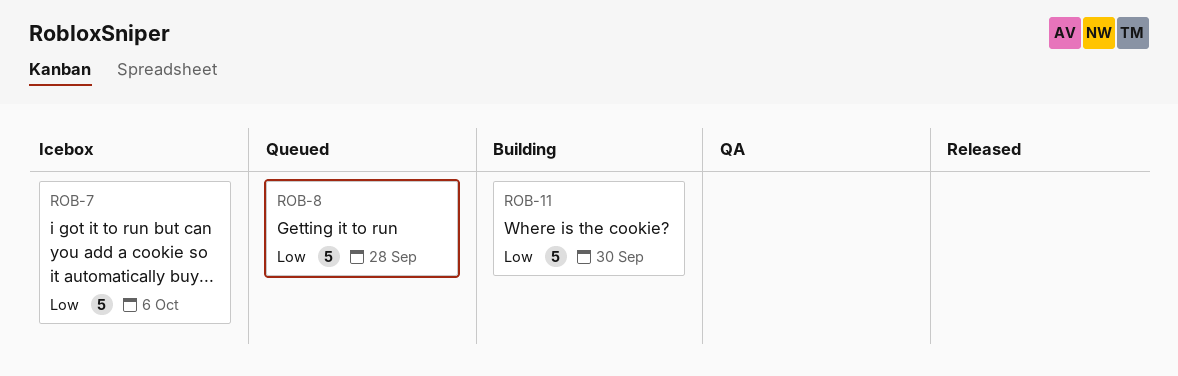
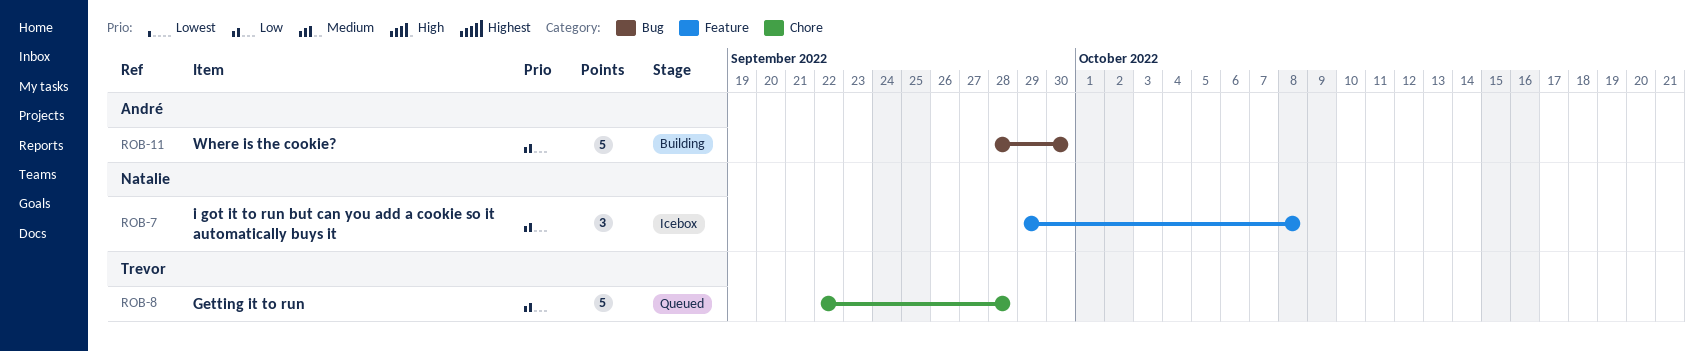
ROB-7, estimate: 5 -> 3
ROB-7, due: Oct 6 -> Oct 8

